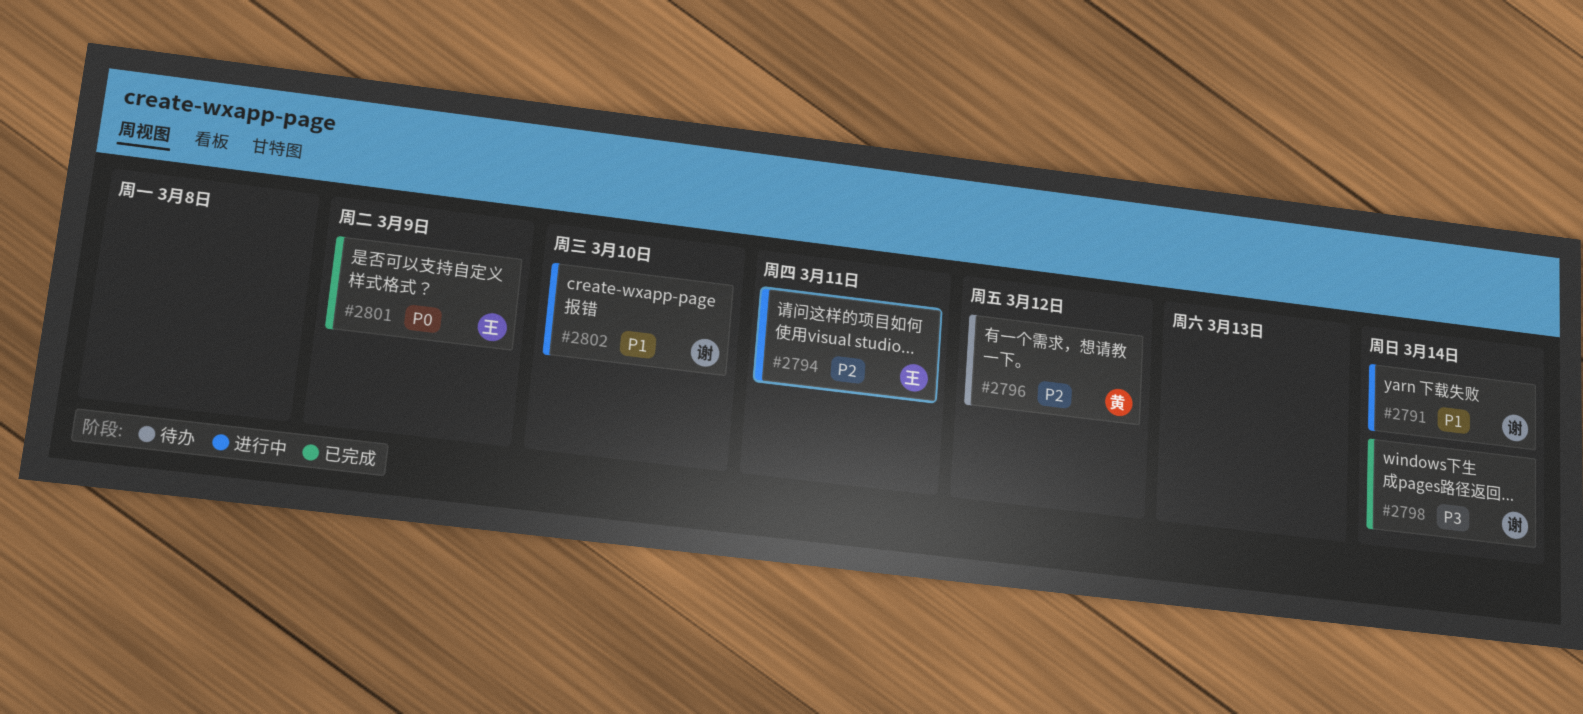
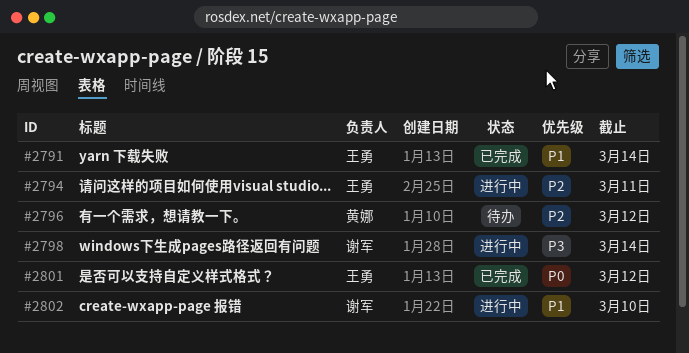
#2791, status: 进行中 -> 已完成
#2791, owner: 谢军 -> 王勇
#2798, status: 已完成 -> 进行中
#2801, due: Mar 9 -> Mar 12

